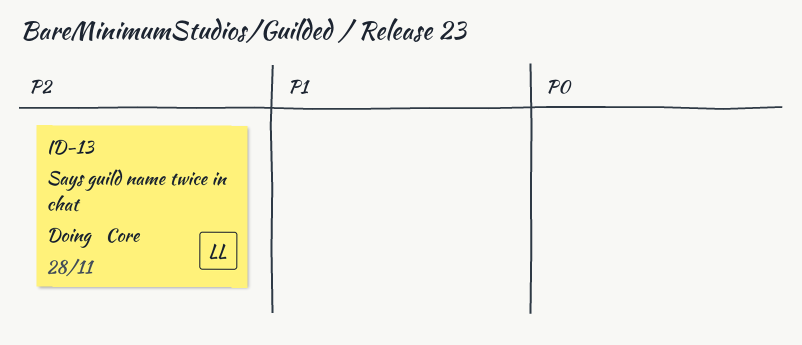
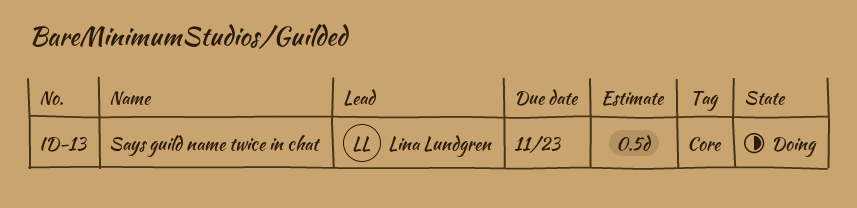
ID-13, due: Nov 28 -> Nov 23

